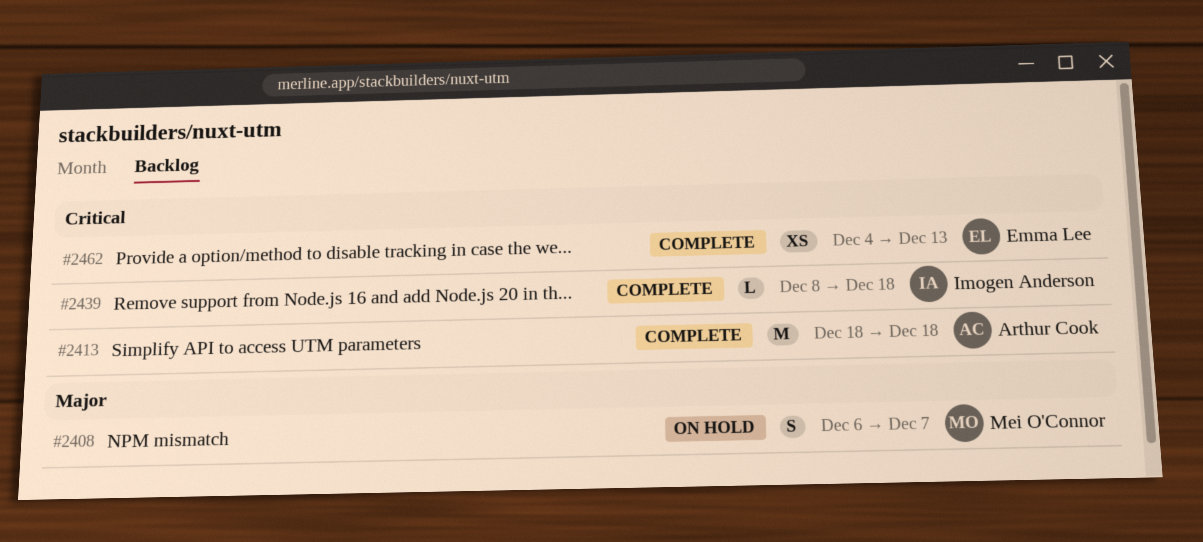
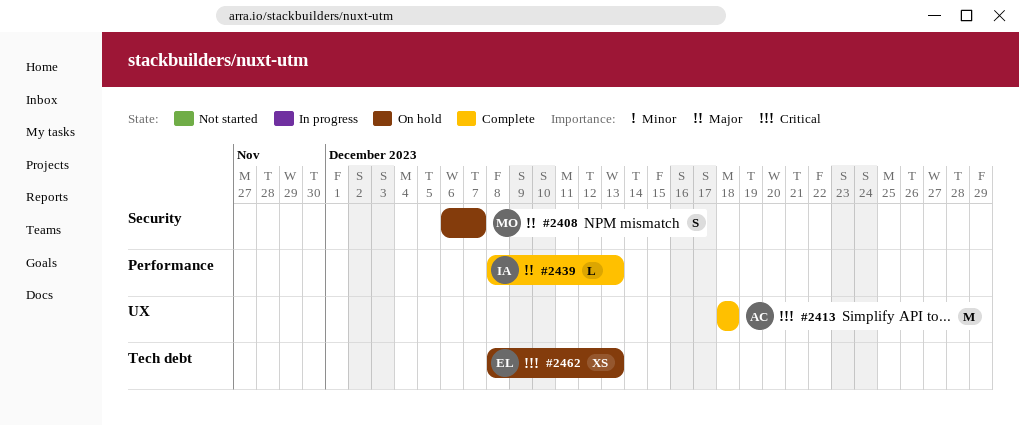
#2439, priority: Critical -> Major
#2439, due: Dec 18 -> Dec 13
#2462, status: Complete -> On hold
#2462, start: Dec 4 -> Dec 8

